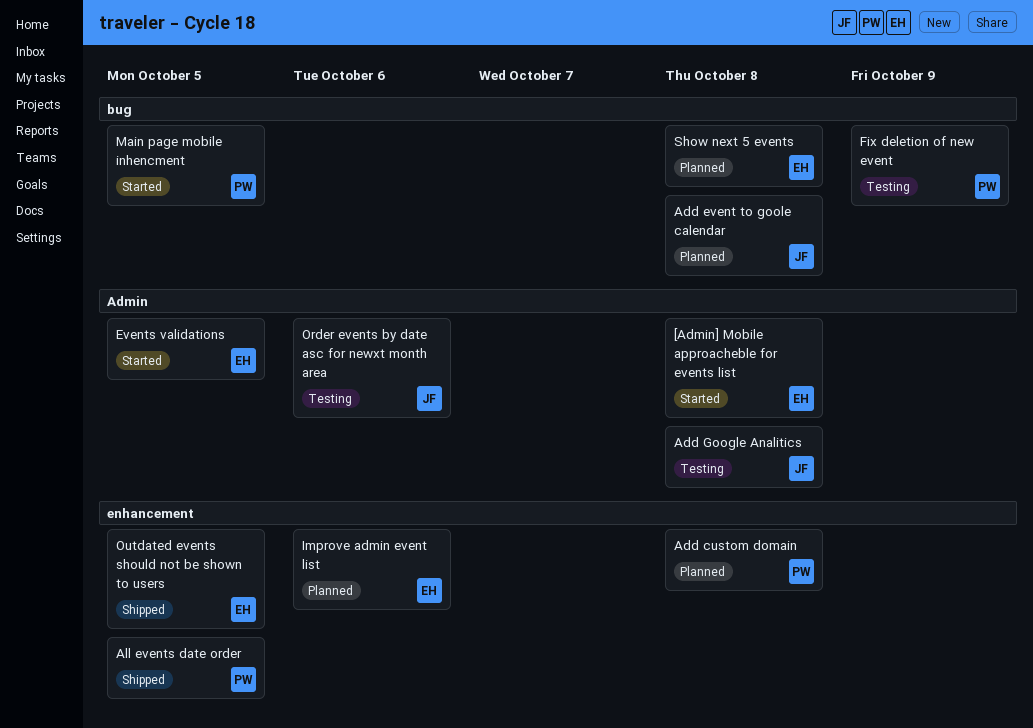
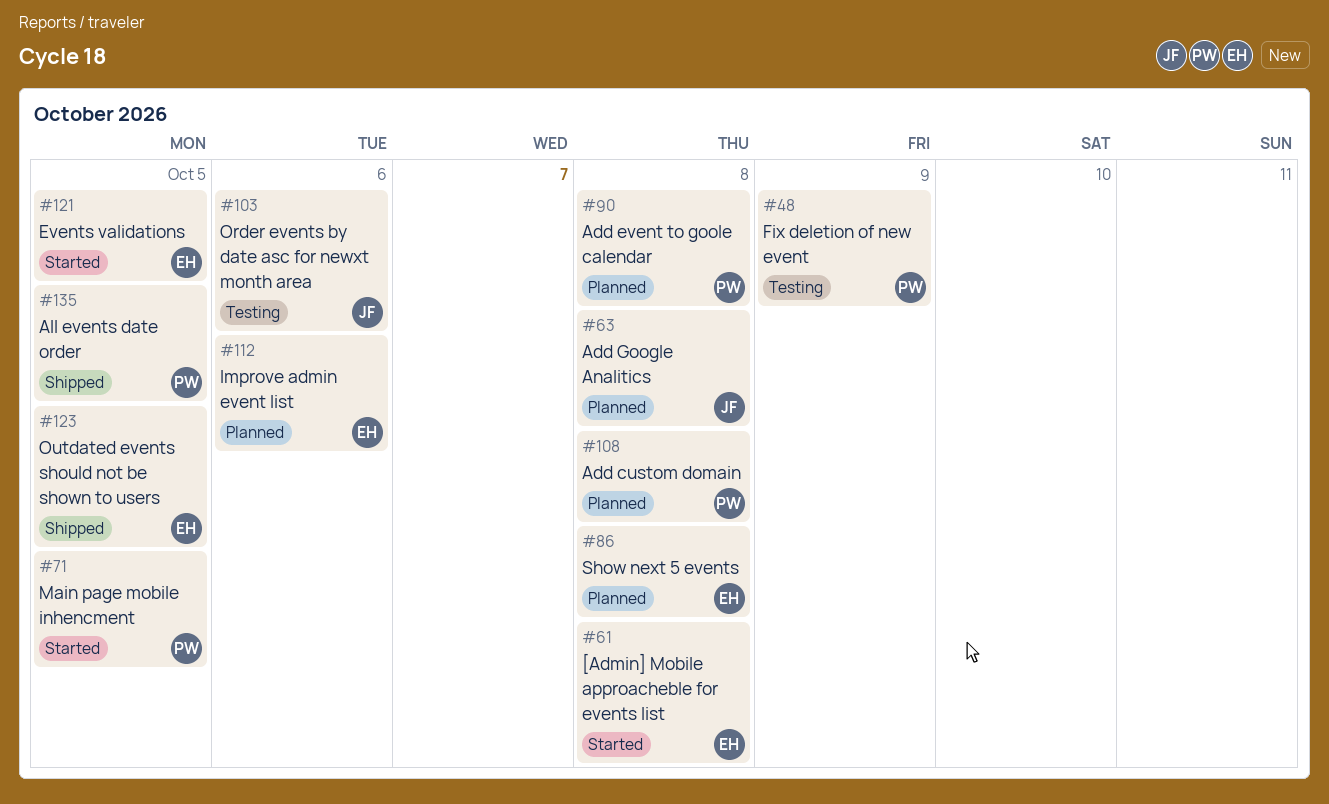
Add event to goole calendar, owner: JF -> PW
Add Google Analitics, status: Testing -> Planned

